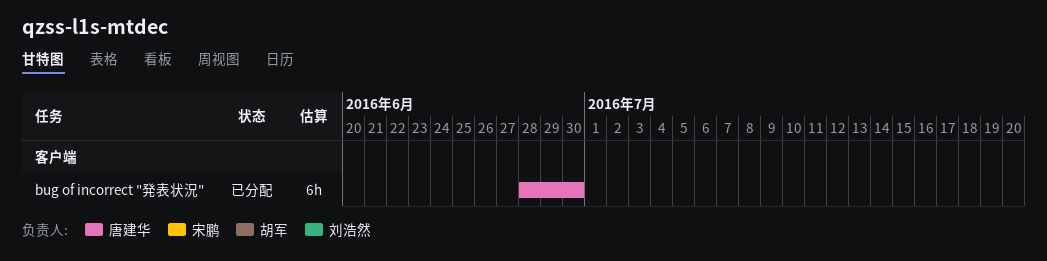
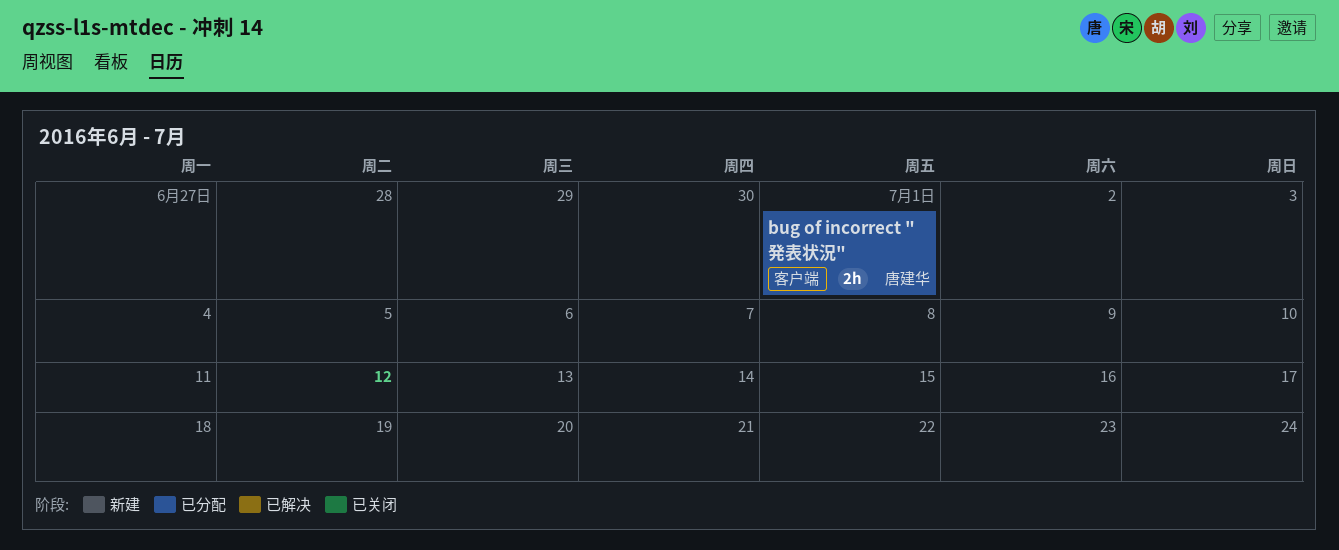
bug of incorrect "発表状況", estimate: 6h -> 2h
bug of incorrect "発表状況", due: Jun 30 -> Jul 1

